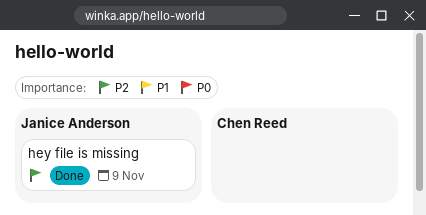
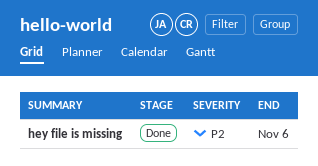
hey file is missing, due: Nov 9 -> Nov 6

